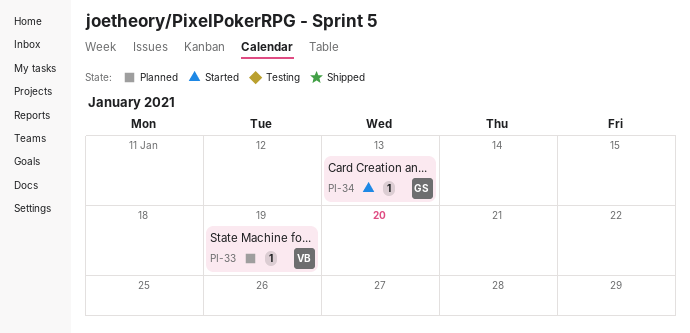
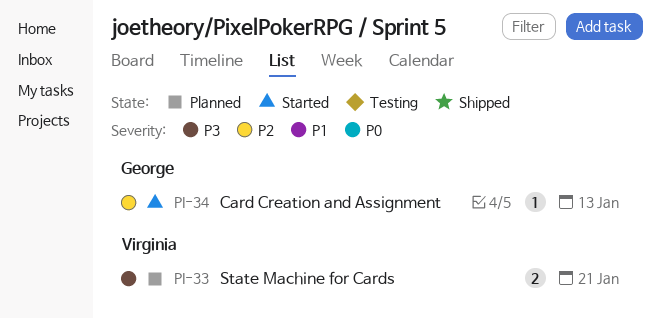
PI-33, estimate: 1 -> 2
PI-33, due: Jan 19 -> Jan 21

